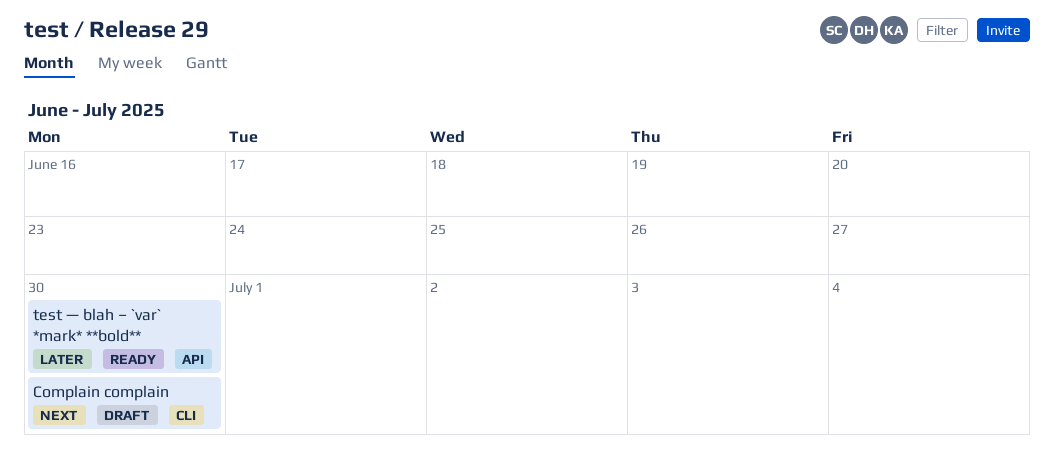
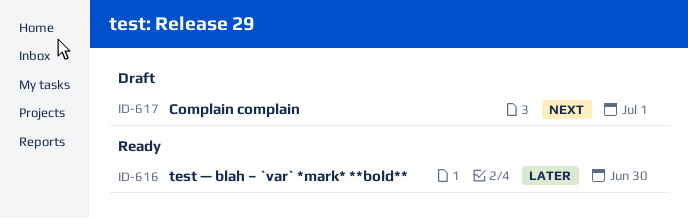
Complain complain, due: Jun 30 -> Jul 1

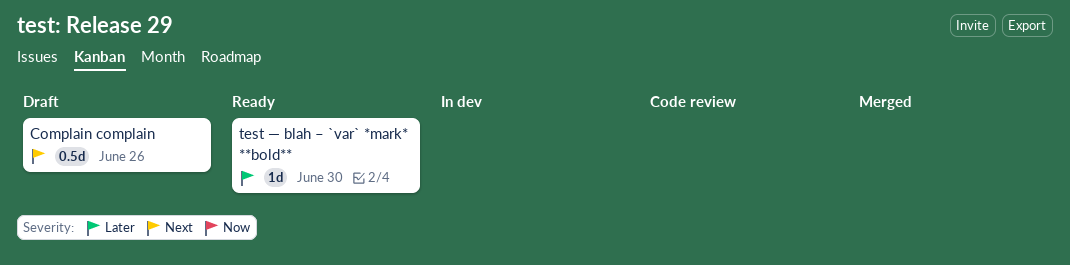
Complain complain, due: Jul 1 -> Jun 26

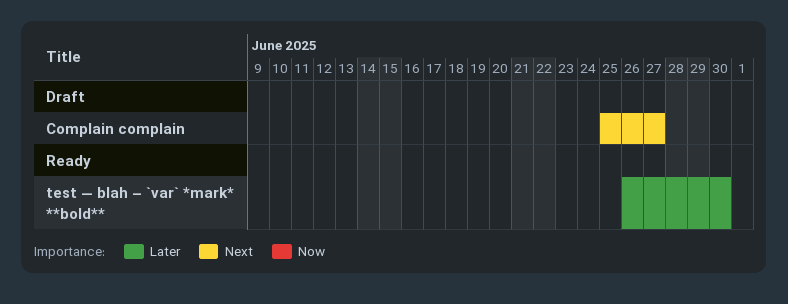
Complain complain, due: Jun 26 -> Jun 27

